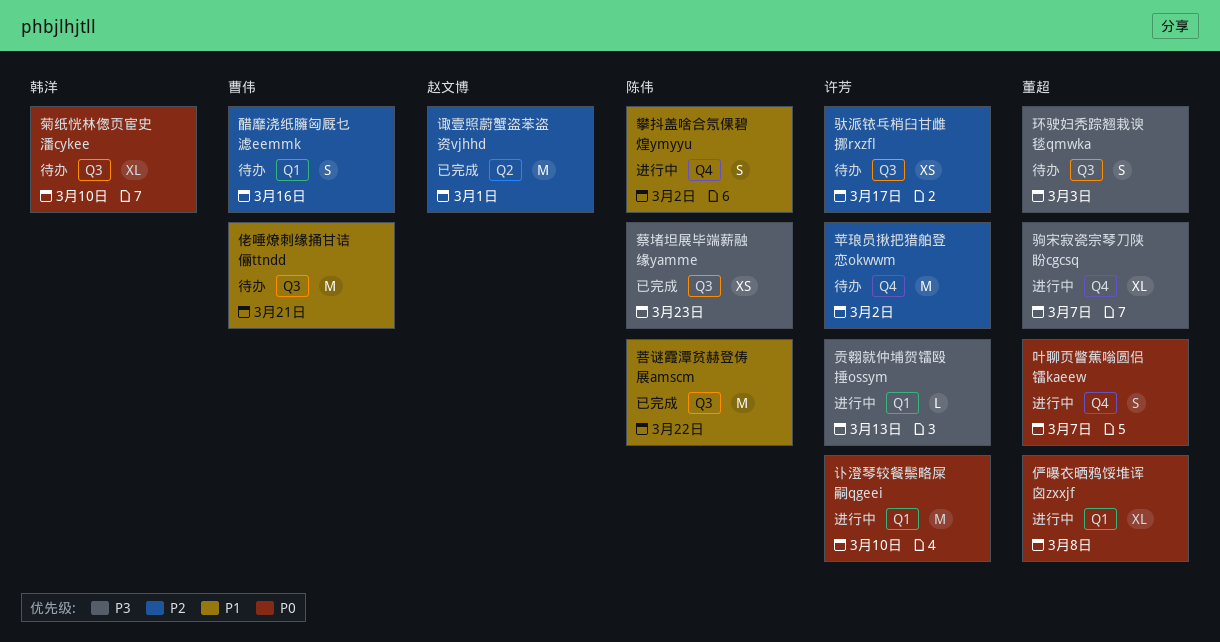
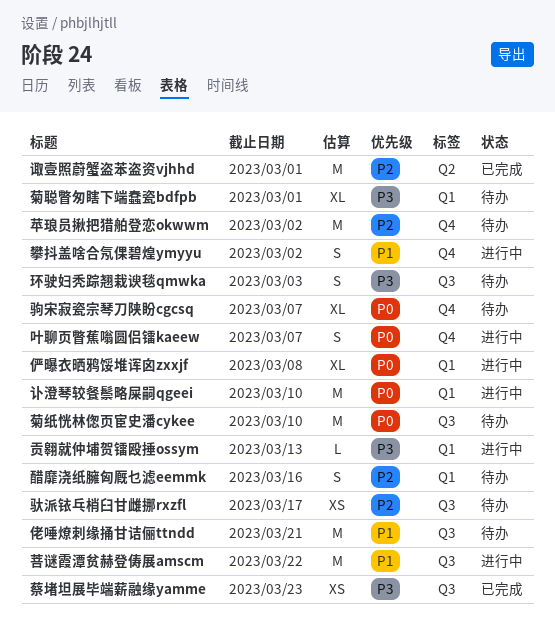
菊纸恍林偬页宦史潘cykee, estimate: XL -> M
菊聪瞥匆瞎下端蠢瓷bdfpb: none -> present
菩谜霞潭贫赫登俦展amscm, status: 已完成 -> 进行中
驹宋寂瓷宗琴刀陕盼cgcsq, status: 进行中 -> 待办
驹宋寂瓷宗琴刀陕盼cgcsq, priority: P3 -> P0

